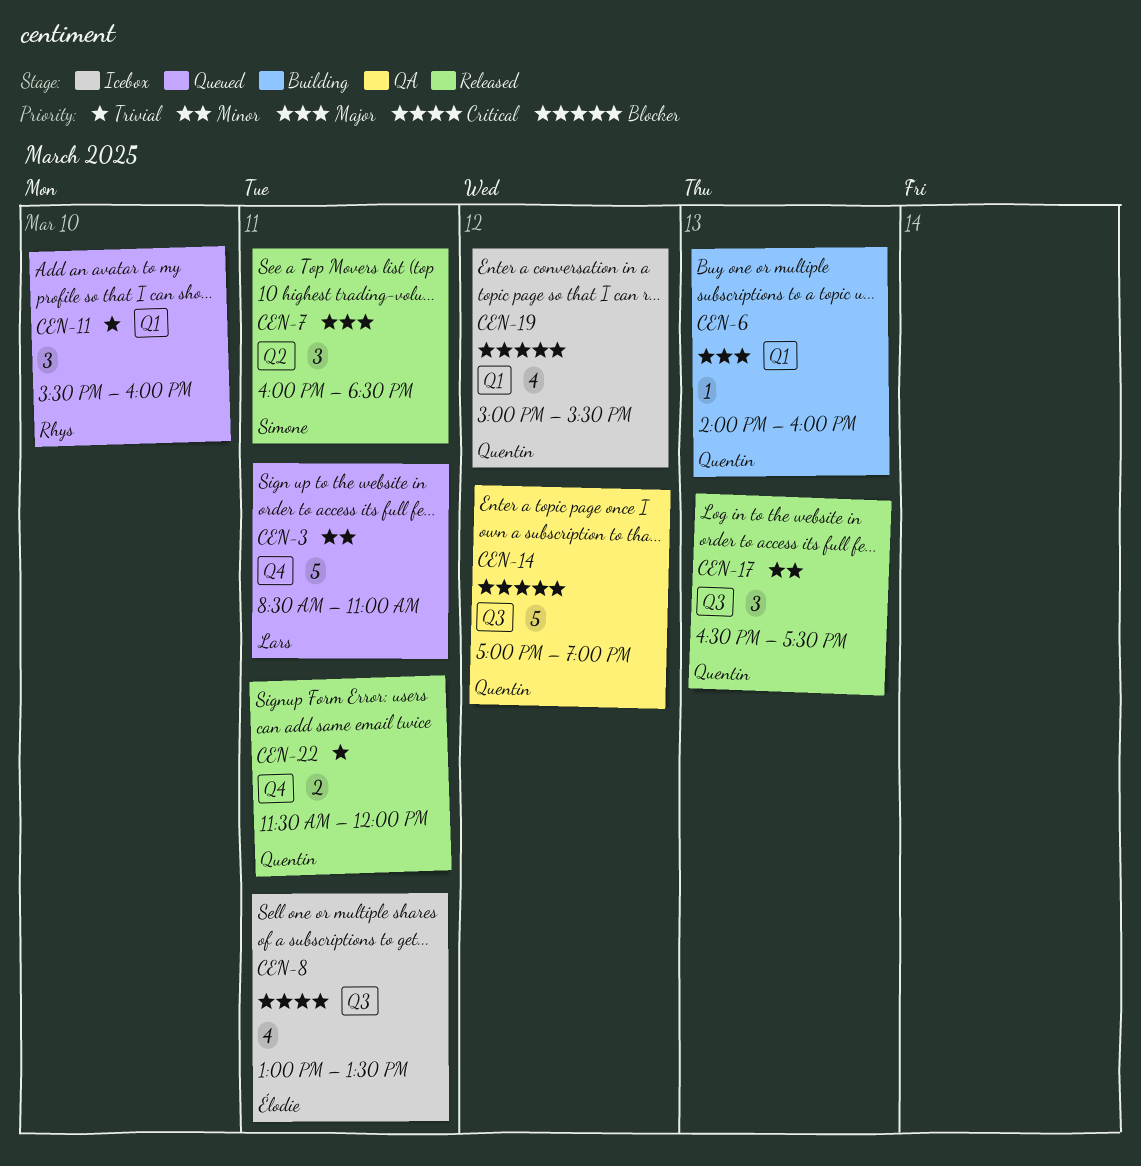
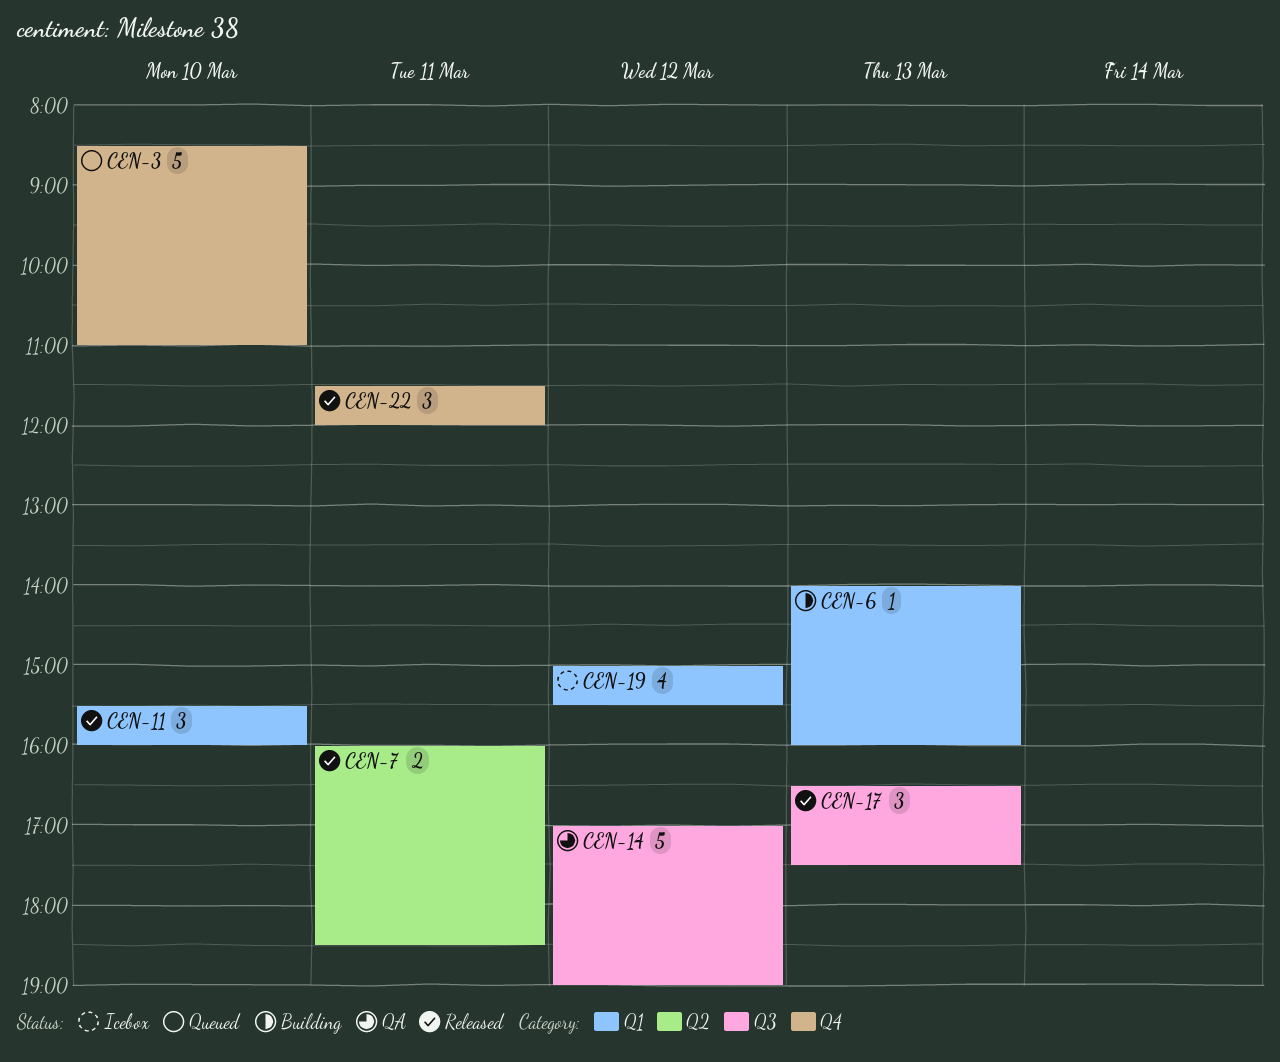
CEN-3, day: Mar 11 -> Mar 10
CEN-7, estimate: 3 -> 2
CEN-8: present -> none
CEN-11, status: Queued -> Released
CEN-22, estimate: 2 -> 3

